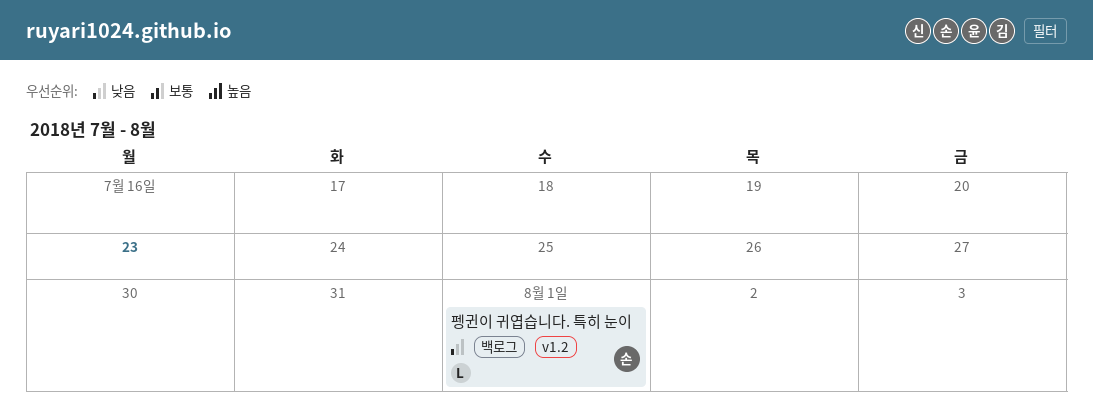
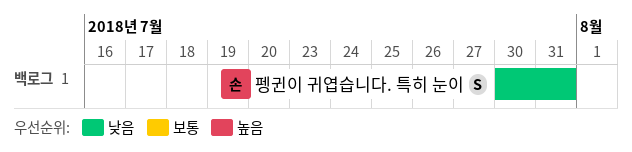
펭귄이 귀엽습니다. 특히 눈이, estimate: L -> S
펭귄이 귀엽습니다. 특히 눈이, due: Aug 1 -> Jul 31

